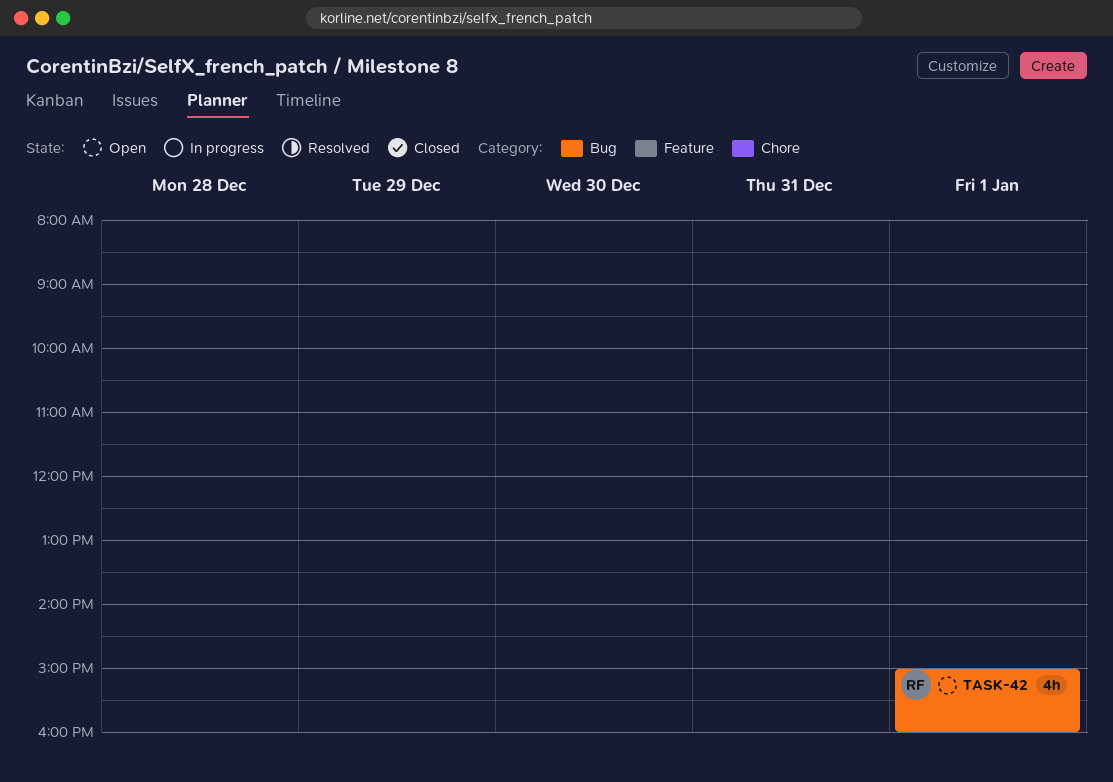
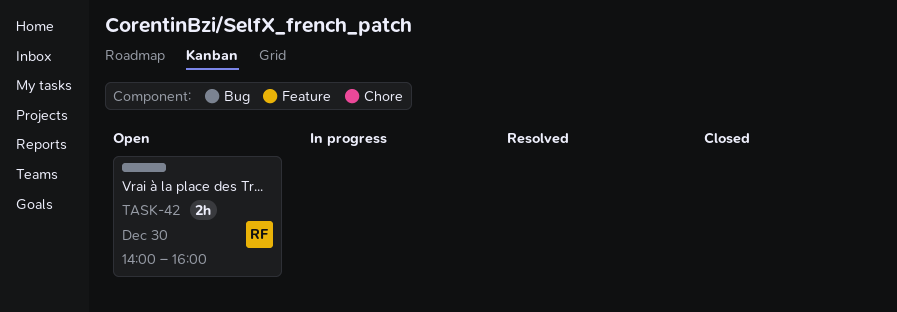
TASK-42, estimate: 4h -> 2h
TASK-42, day: Jan 1 -> Dec 30
TASK-42, begins: 15:00 -> 14:00

